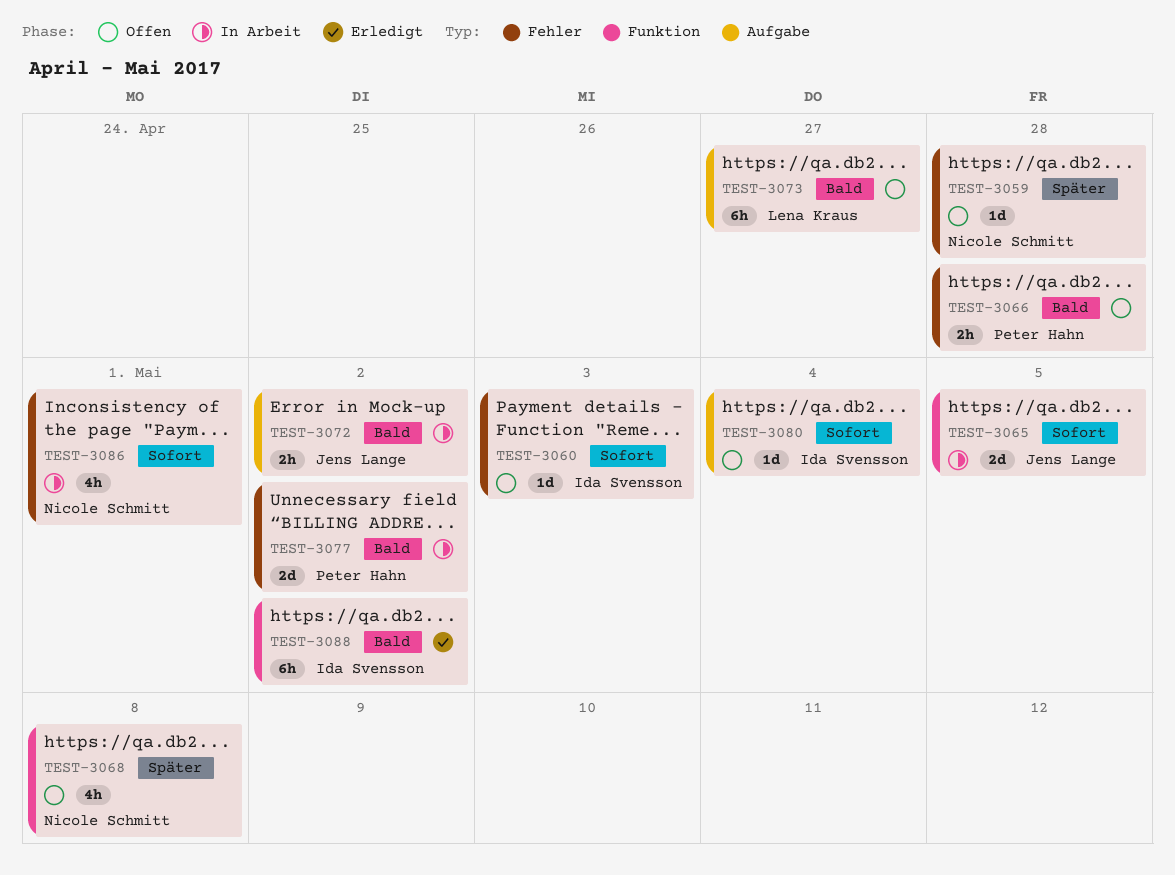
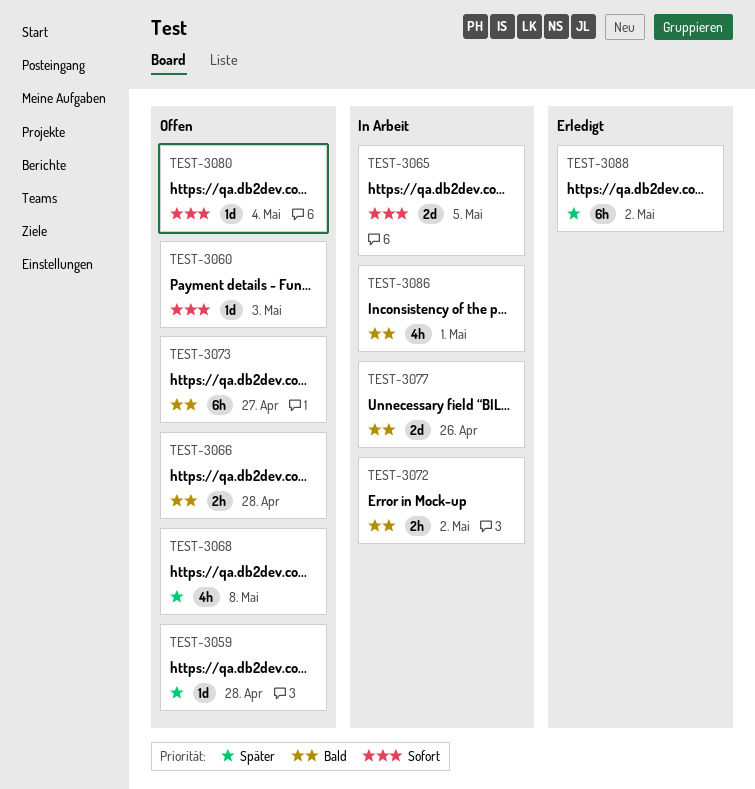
TEST-3077, due: May 2 -> Apr 26
TEST-3086, priority: Sofort -> Bald
TEST-3088, priority: Bald -> Später

